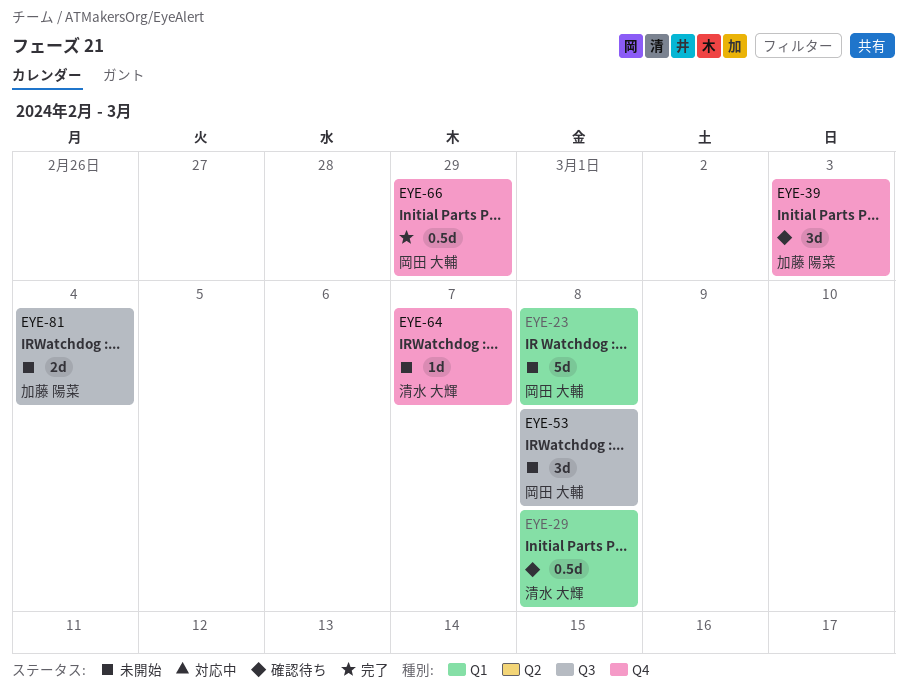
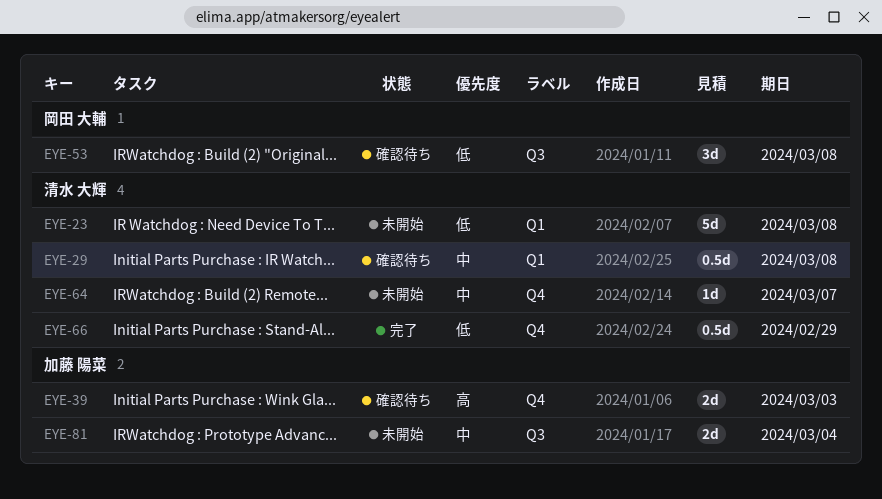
EYE-23, owner: 岡田 大輔 -> 清水 大輝
EYE-39, estimate: 3d -> 2d
EYE-53, status: 未開始 -> 確認待ち
EYE-66, owner: 岡田 大輔 -> 清水 大輝

